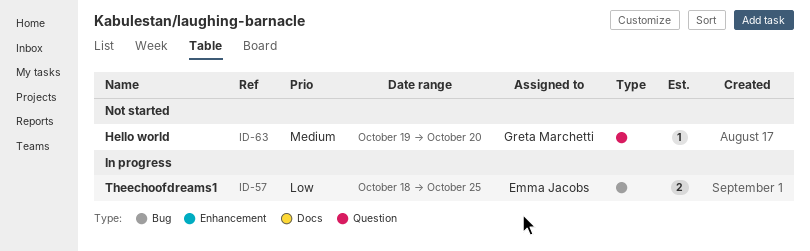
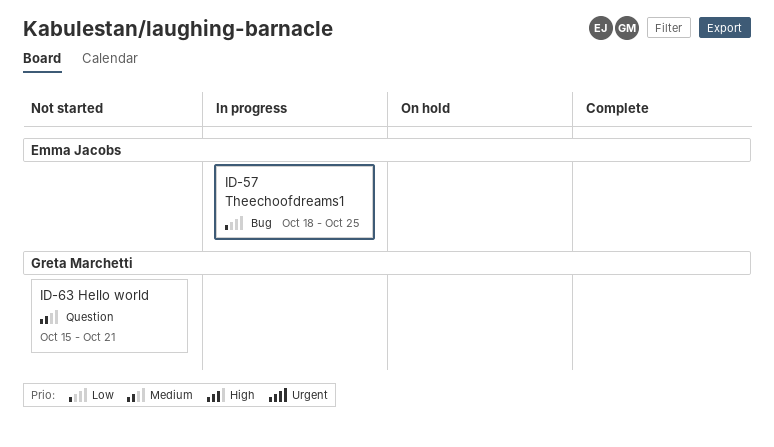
ID-63, start: Oct 19 -> Oct 15
ID-63, due: Oct 20 -> Oct 21

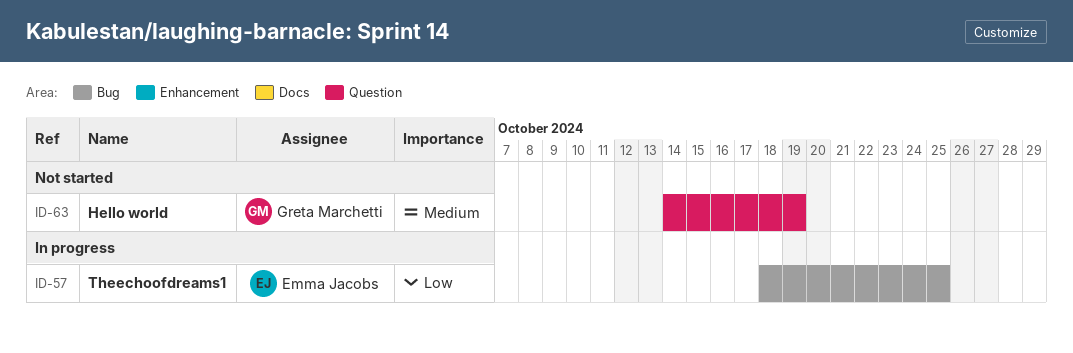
ID-63, start: Oct 15 -> Oct 14
ID-63, due: Oct 21 -> Oct 19

